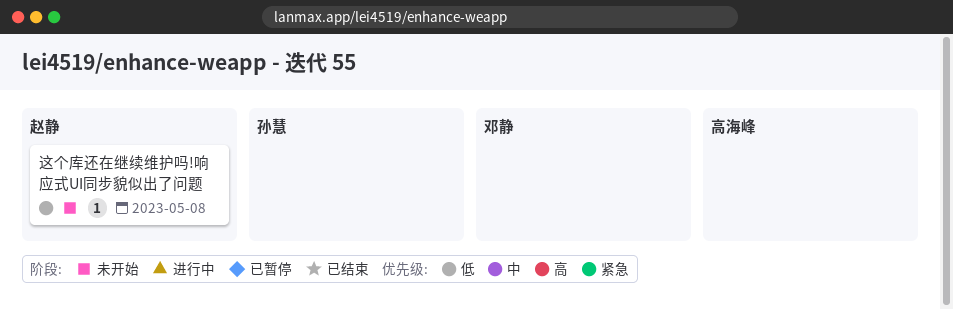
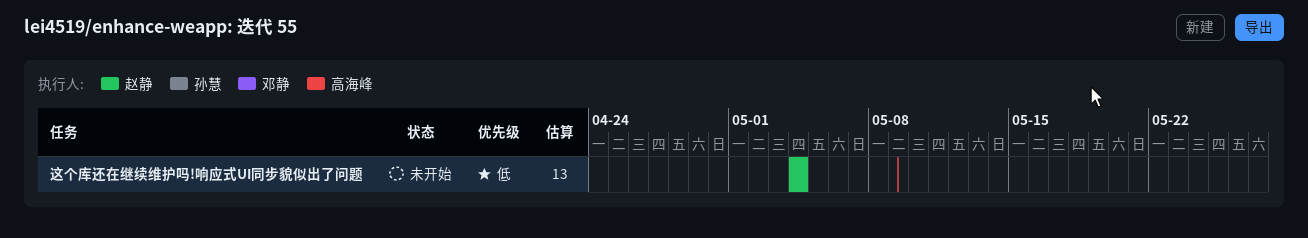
这个库还在继续维护吗!响应式UI同步貌似出了问题, estimate: 1 -> 13
这个库还在继续维护吗!响应式UI同步貌似出了问题, due: May 8 -> May 4

